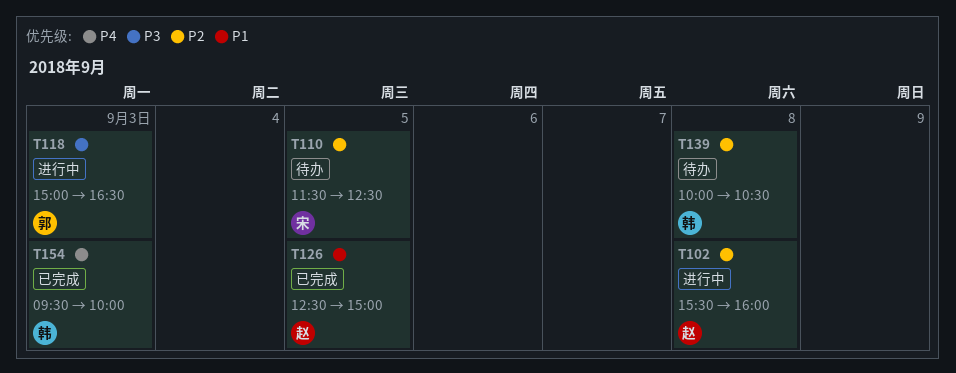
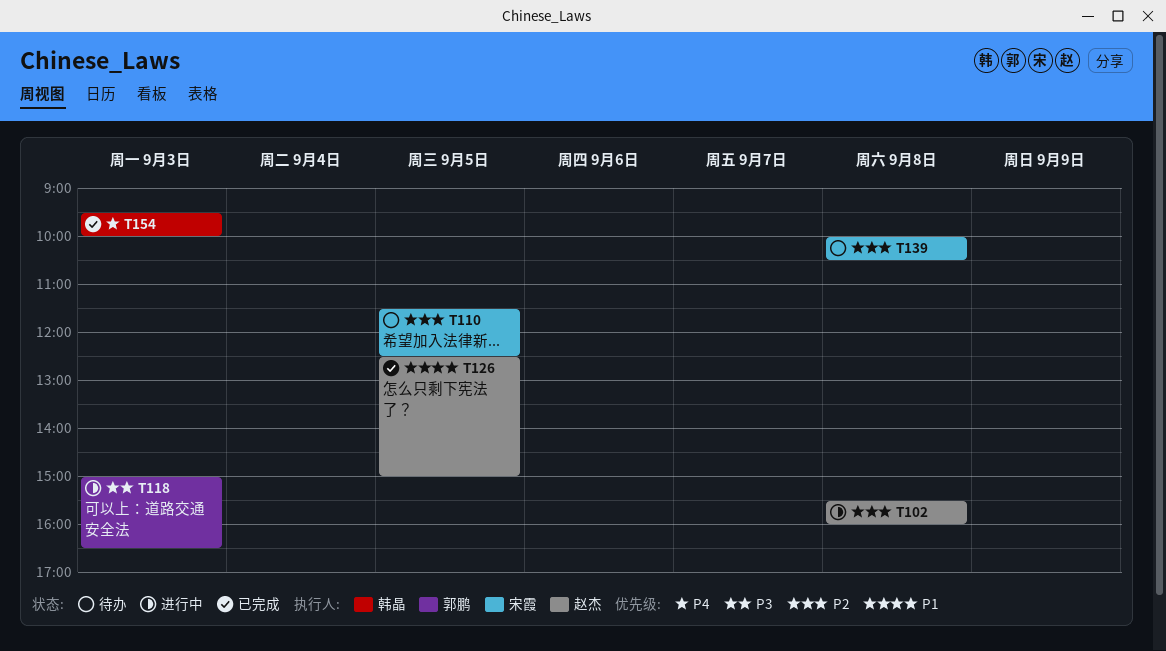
T139, owner: 韩晶 -> 宋霞

